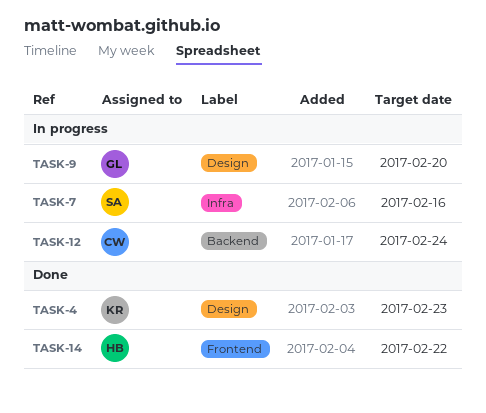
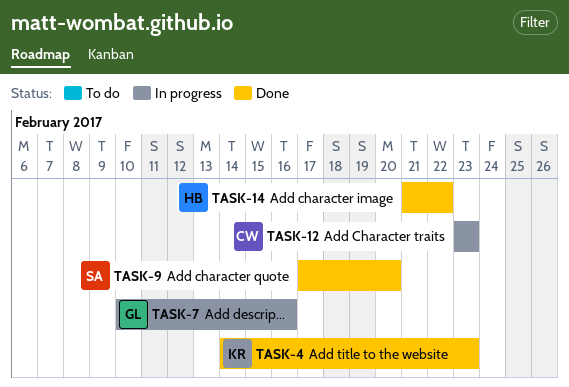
TASK-7, owner: SA -> GL
TASK-9, status: In progress -> Done
TASK-9, owner: GL -> SA
TASK-12, due: Feb 24 -> Feb 23

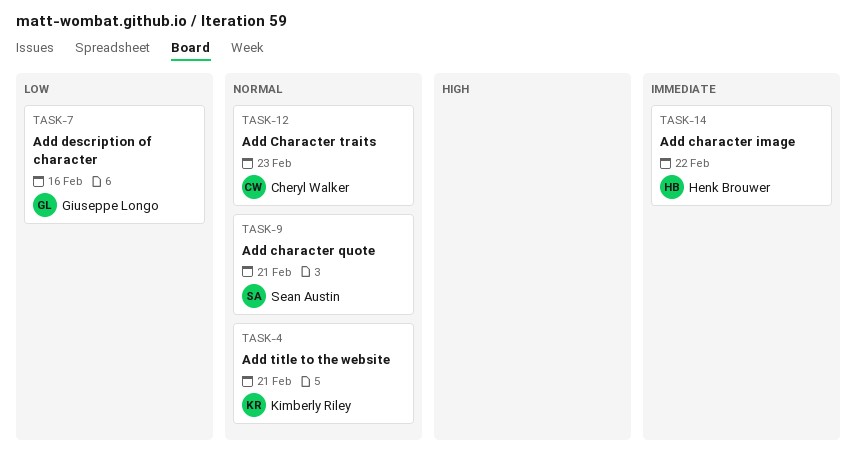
TASK-4, due: Feb 23 -> Feb 21
TASK-9, due: Feb 20 -> Feb 21

